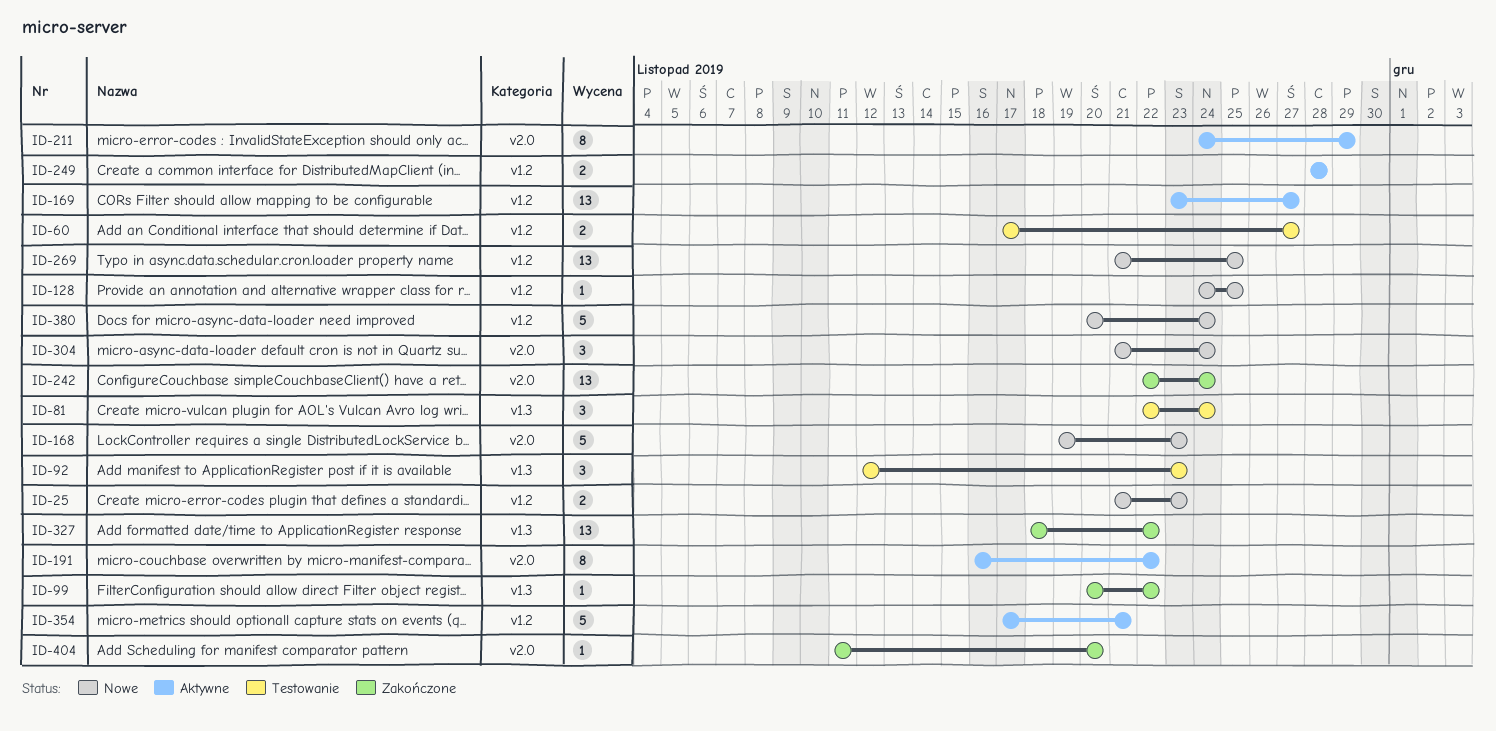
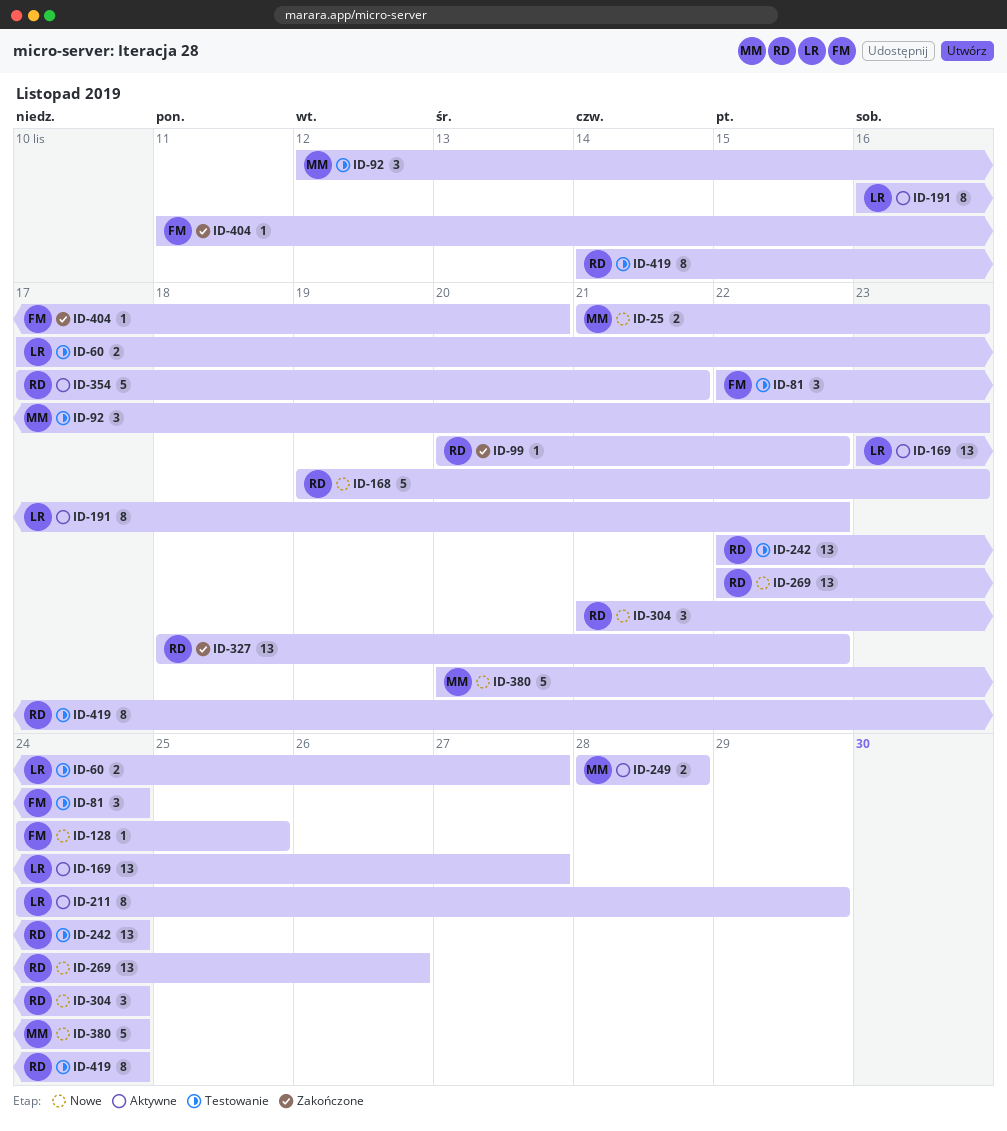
ID-242, status: Zakończone -> Testowanie
ID-269, start: Nov 21 -> Nov 22
ID-269, due: Nov 25 -> Nov 26
ID-419: none -> present

